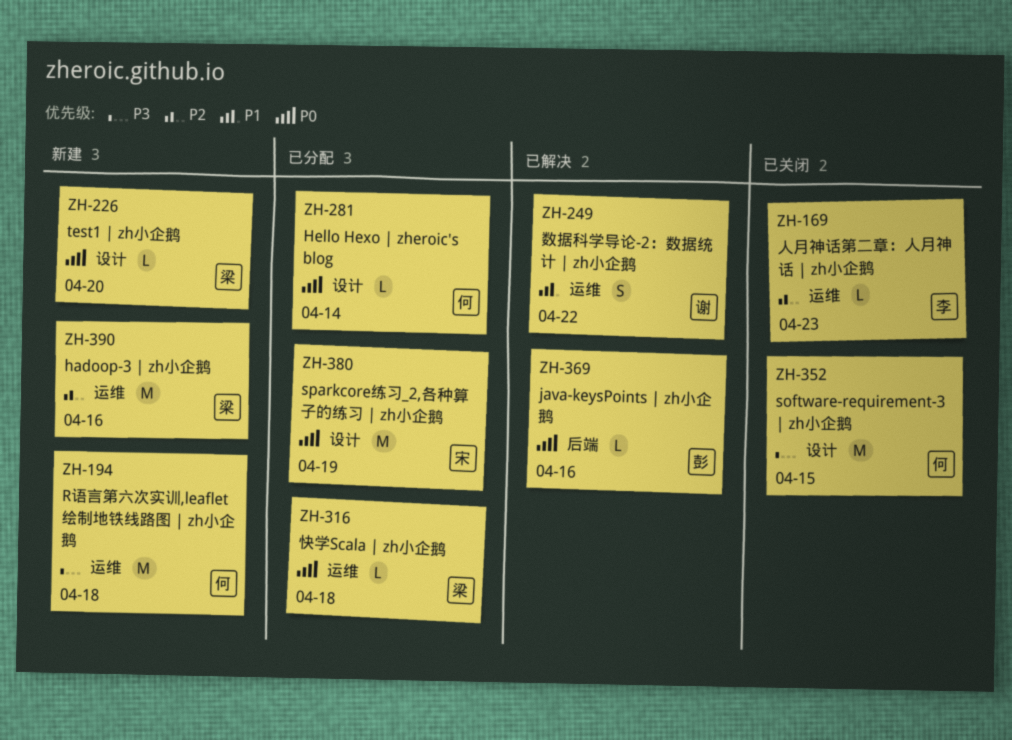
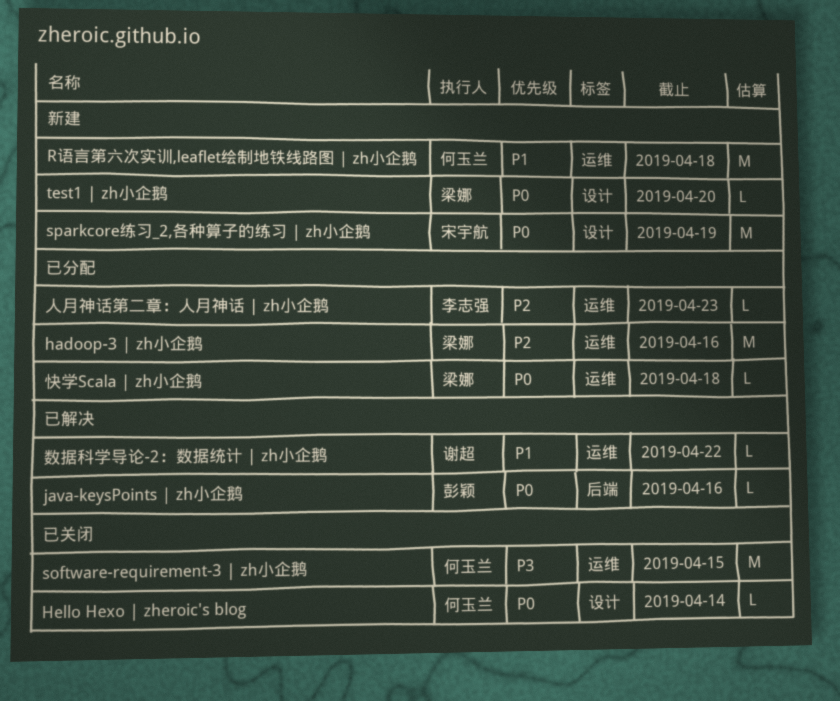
hadoop-3 | zh小企鹅, status: 新建 -> 已分配
Hello Hexo | zheroic's blog, status: 已分配 -> 已关闭
R语言第六次实训,leaflet绘制地铁线路图 | zh小企鹅, priority: P3 -> P1
software-requirement-3 | zh小企鹅, label: 设计 -> 运维
sparkcore练习_2,各种算子的练习 | zh小企鹅, status: 已分配 -> 新建
人月神话第二章：人月神话 | zh小企鹅, status: 已关闭 -> 已分配
数据科学导论-2：数据统计 | zh小企鹅, estimate: S -> L

